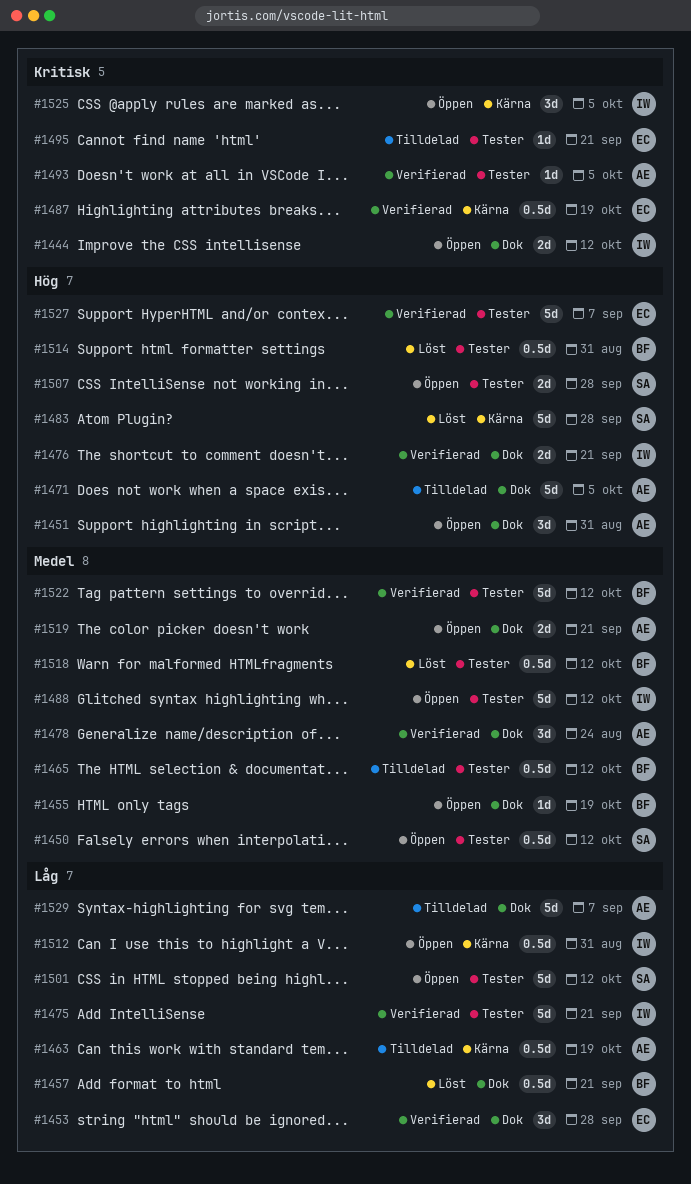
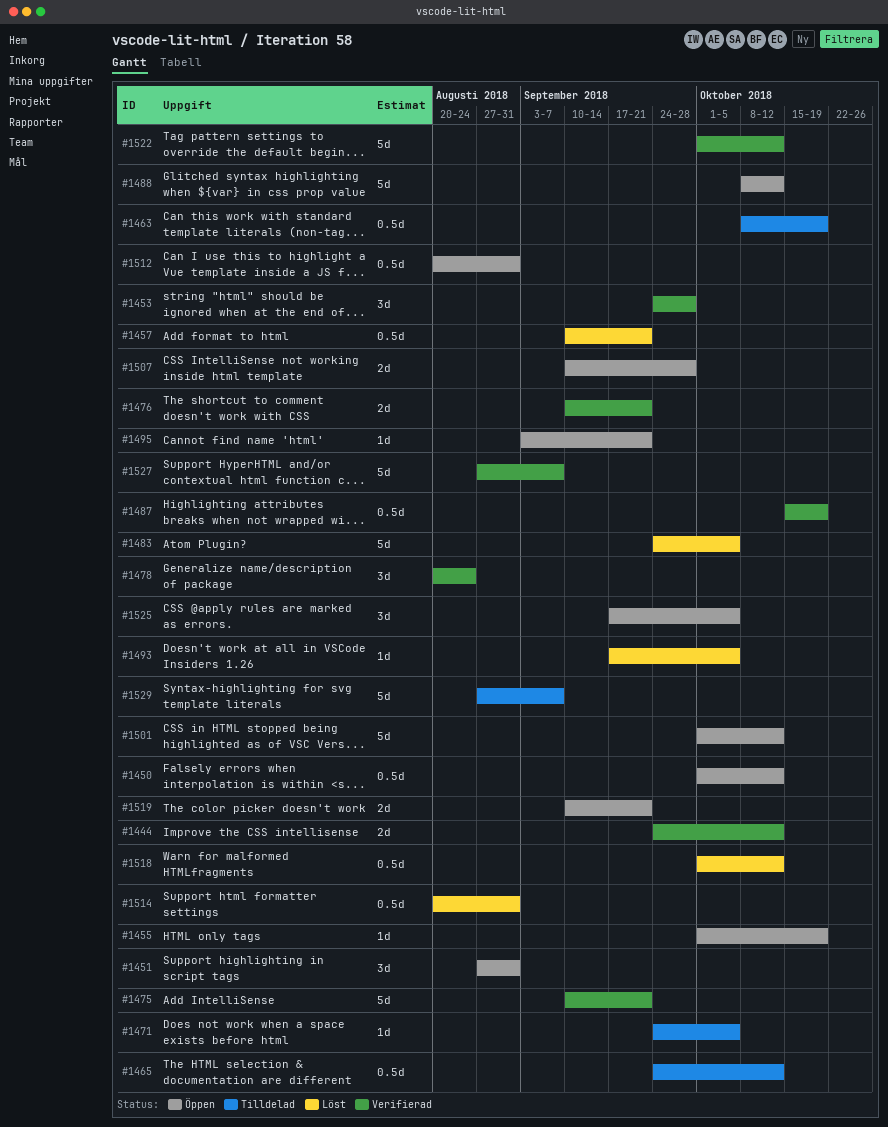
#1444, status: Öppen -> Verifierad
#1471, estimate: 5d -> 1d
#1483, due: Sep 28 -> Oct 5
#1493, status: Verifierad -> Löst
#1495, status: Tilldelad -> Öppen

